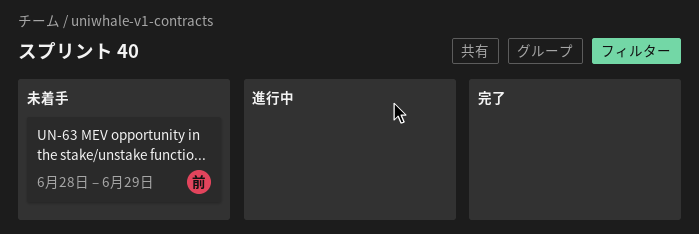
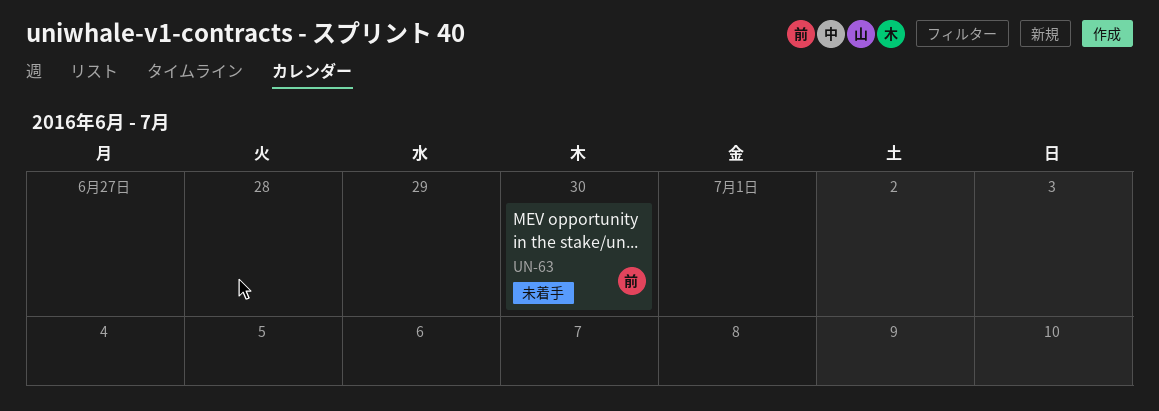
UN-63, due: Jun 29 -> Jun 30

